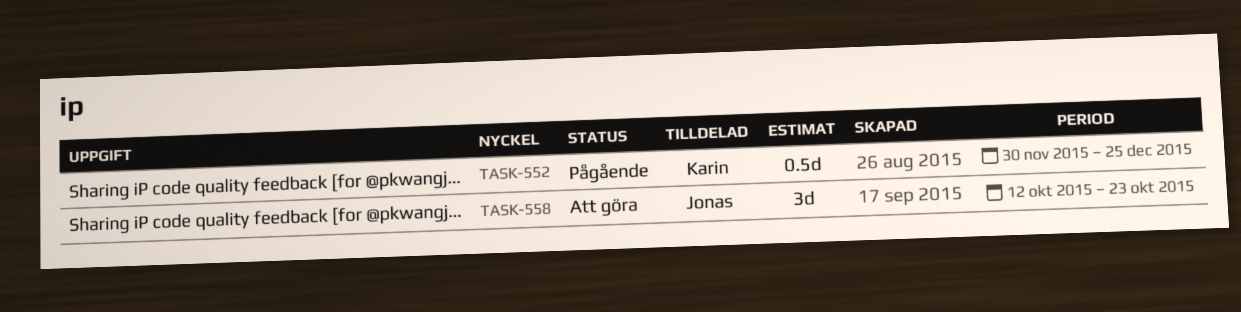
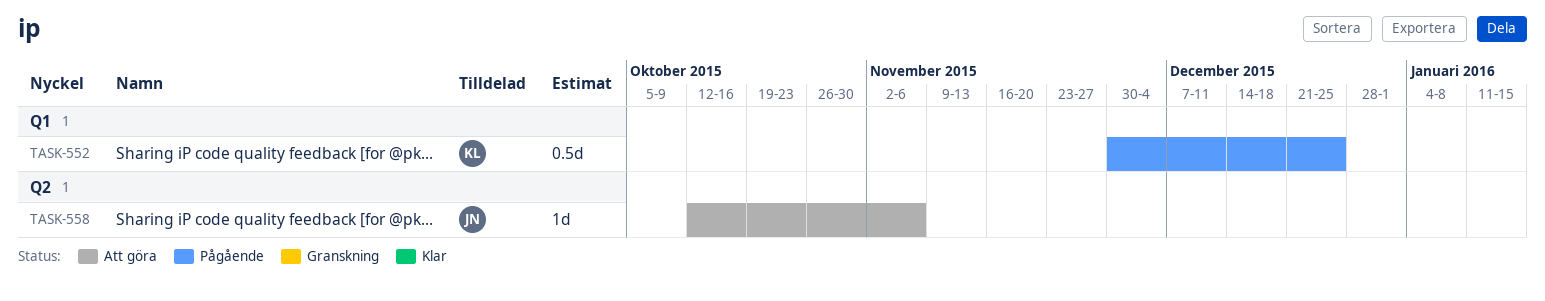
TASK-558, estimate: 3d -> 1d
TASK-558, due: Oct 23 -> Nov 6

